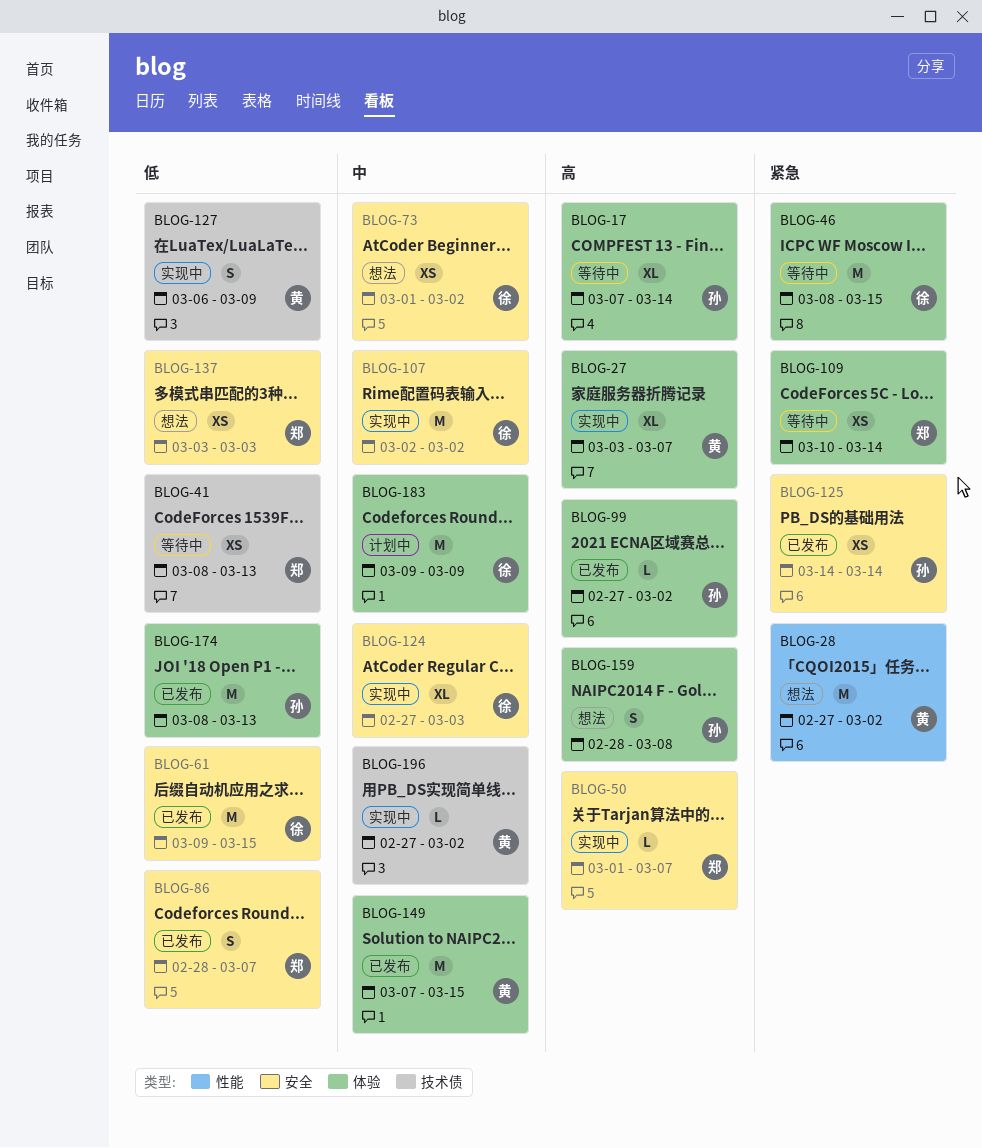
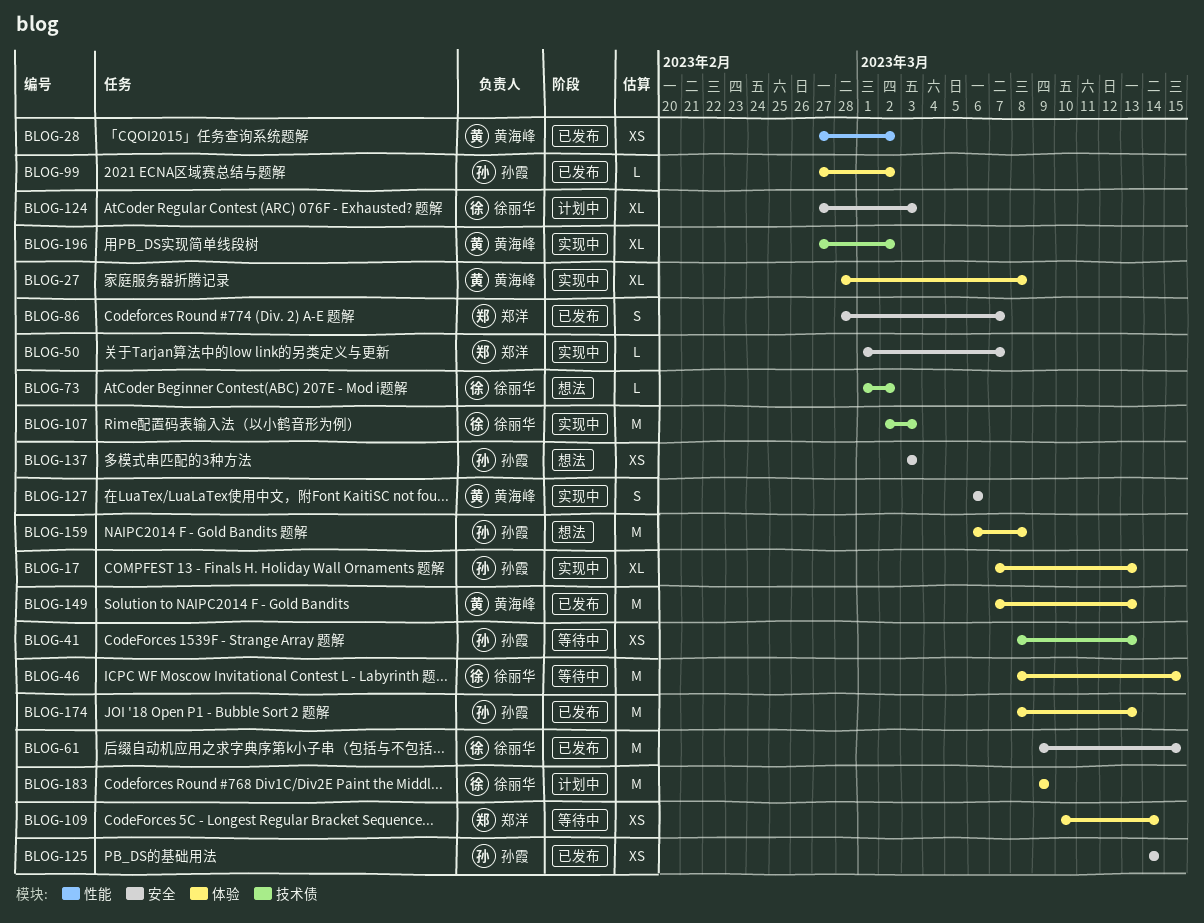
BLOG-17, status: 等待中 -> 实现中
BLOG-17, due: Mar 14 -> Mar 13
BLOG-27, start: Mar 3 -> Feb 28
BLOG-27, due: Mar 7 -> Mar 8
BLOG-28, status: 想法 -> 已发布
BLOG-28, estimate: M -> XS
BLOG-41, owner: 郑洋 -> 孙霞
BLOG-73, label: 安全 -> 技术债
BLOG-73, estimate: XS -> L
BLOG-107, label: 安全 -> 技术债
BLOG-107, due: Mar 2 -> Mar 3
BLOG-124, status: 实现中 -> 计划中
BLOG-127, label: 技术债 -> 安全
BLOG-127, due: Mar 9 -> Mar 6
BLOG-137, owner: 郑洋 -> 孙霞
BLOG-149, due: Mar 15 -> Mar 13
BLOG-159, estimate: S -> M
BLOG-159, start: Feb 28 -> Mar 6
BLOG-196, estimate: L -> XL

